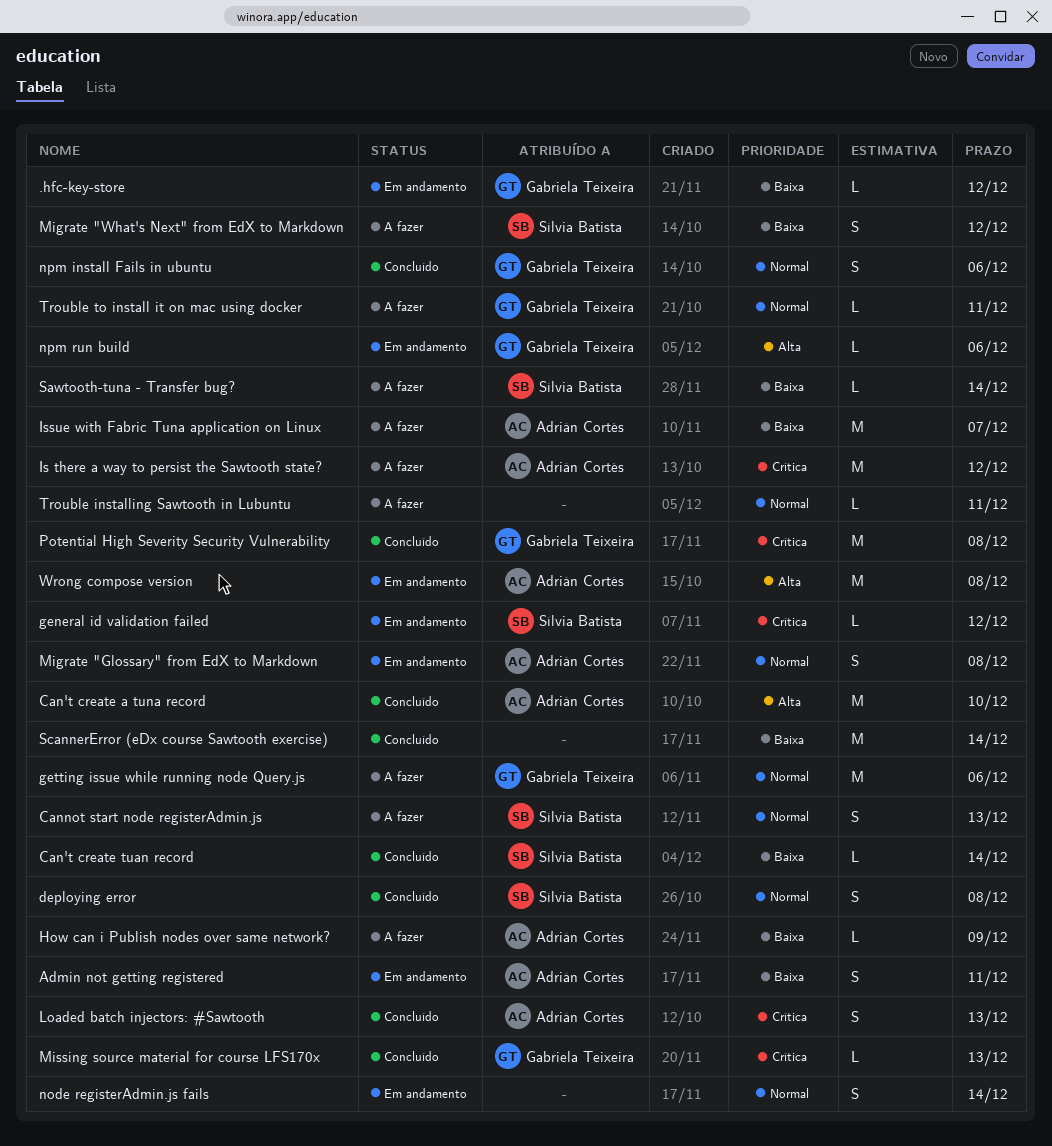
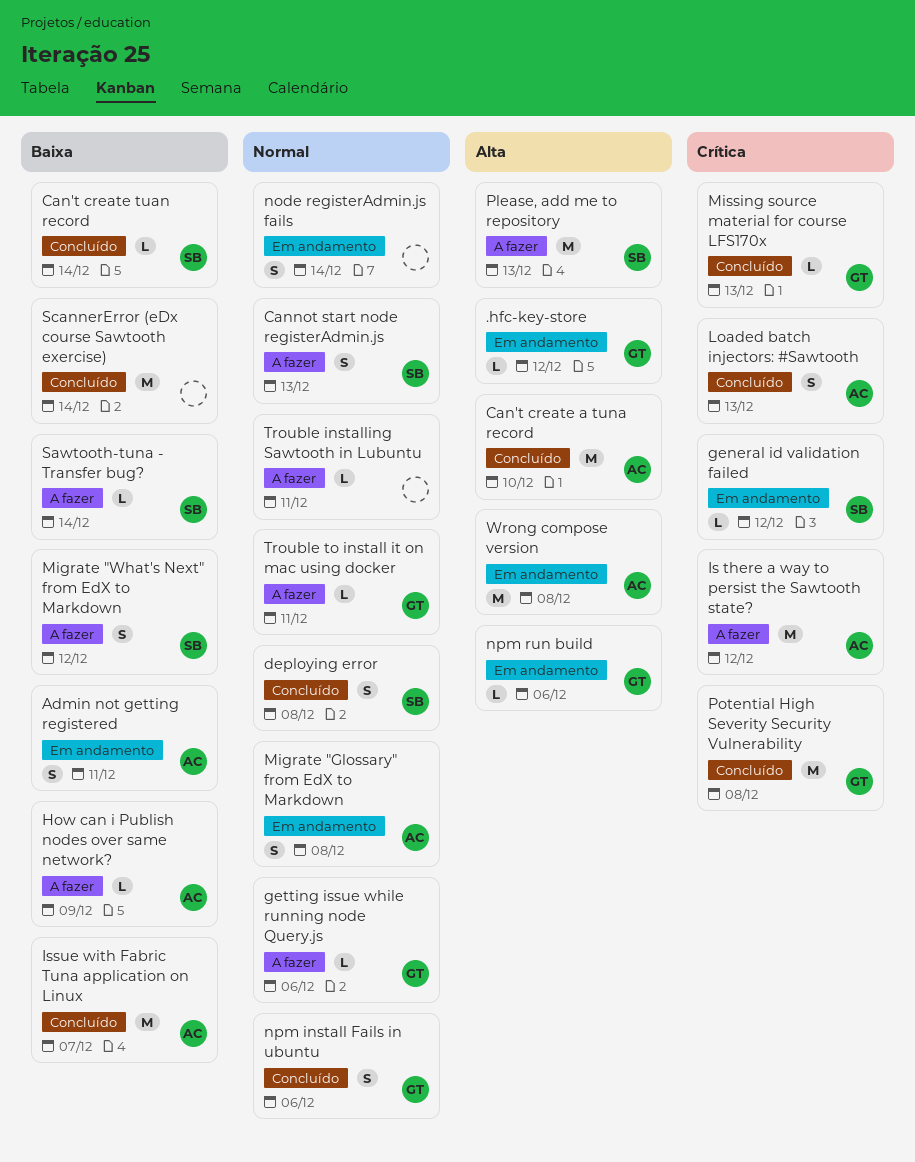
.hfc-key-store, priority: Baixa -> Alta
getting issue while running node Query.js, estimate: M -> L
Issue with Fabric Tuna application on Linux, status: A fazer -> Concluído
Please, add me to repository: none -> present

